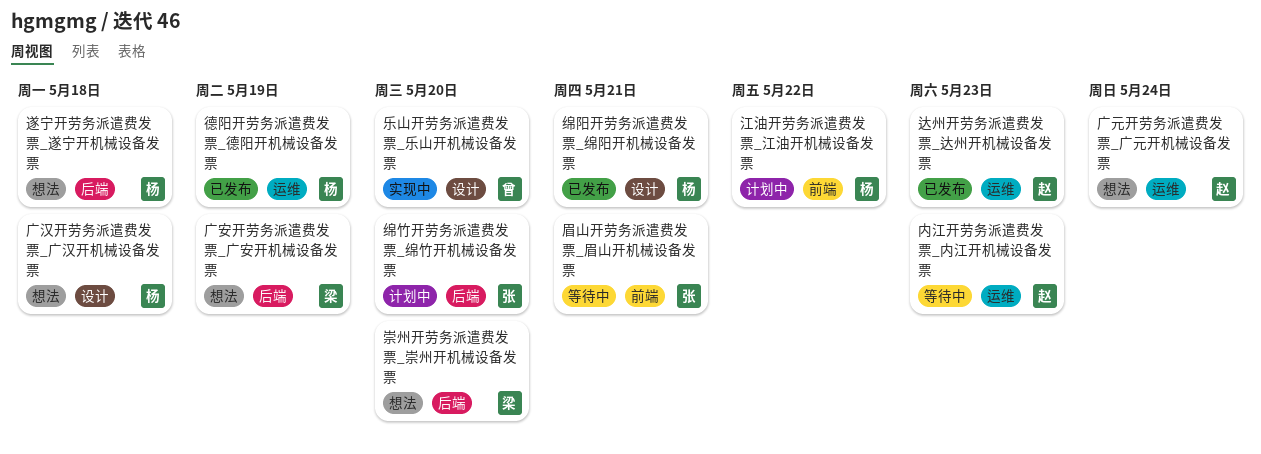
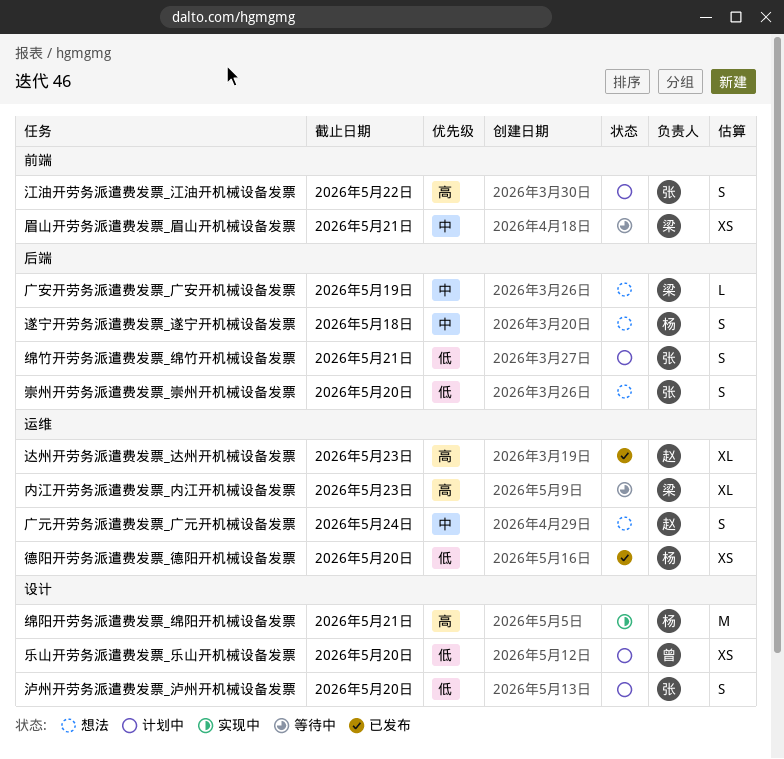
乐山开劳务派遣费发票_乐山开机械设备发票, status: 实现中 -> 计划中
内江开劳务派遣费发票_内江开机械设备发票, owner: 赵 -> 梁
崇州开劳务派遣费发票_崇州开机械设备发票, owner: 梁 -> 张
广汉开劳务派遣费发票_广汉开机械设备发票: present -> none
德阳开劳务派遣费发票_德阳开机械设备发票, due: May 19 -> May 20
江油开劳务派遣费发票_江油开机械设备发票, owner: 杨 -> 张
泸州开劳务派遣费发票_泸州开机械设备发票: none -> present
眉山开劳务派遣费发票_眉山开机械设备发票, owner: 张 -> 梁
绵竹开劳务派遣费发票_绵竹开机械设备发票, due: May 20 -> May 21
绵阳开劳务派遣费发票_绵阳开机械设备发票, status: 已发布 -> 实现中

